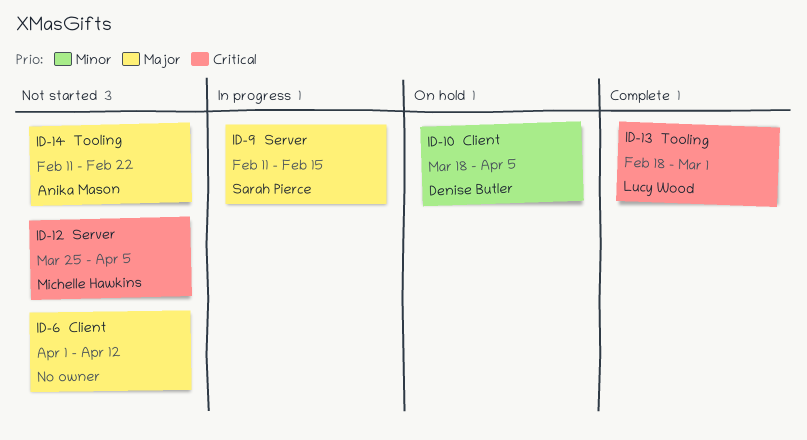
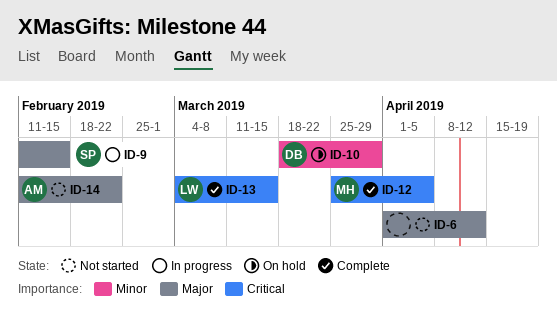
ID-10, due: Apr 5 -> Mar 29
ID-12, status: Not started -> Complete
ID-13, start: Feb 18 -> Mar 4
ID-13, due: Mar 1 -> Mar 15

